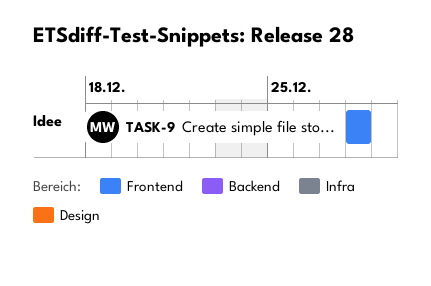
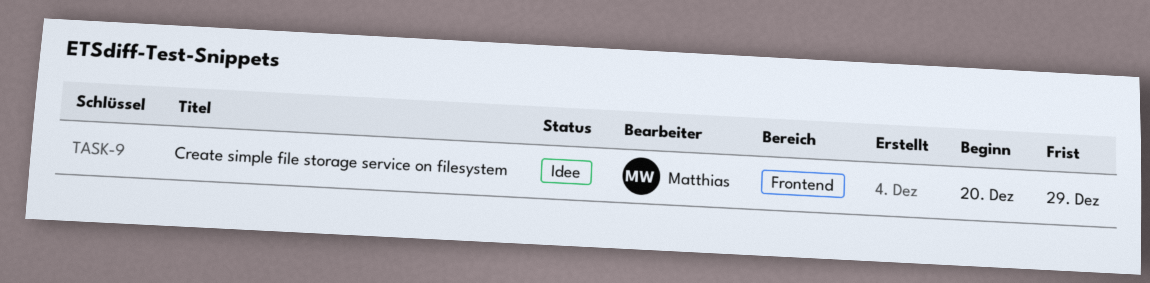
TASK-9, start: Dec 28 -> Dec 20
TASK-9, due: Dec 28 -> Dec 29

